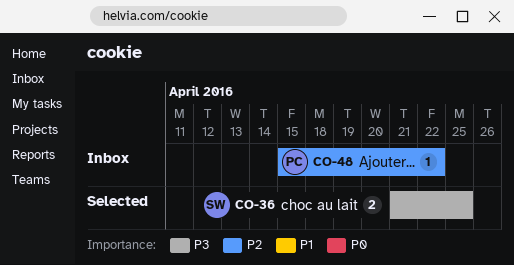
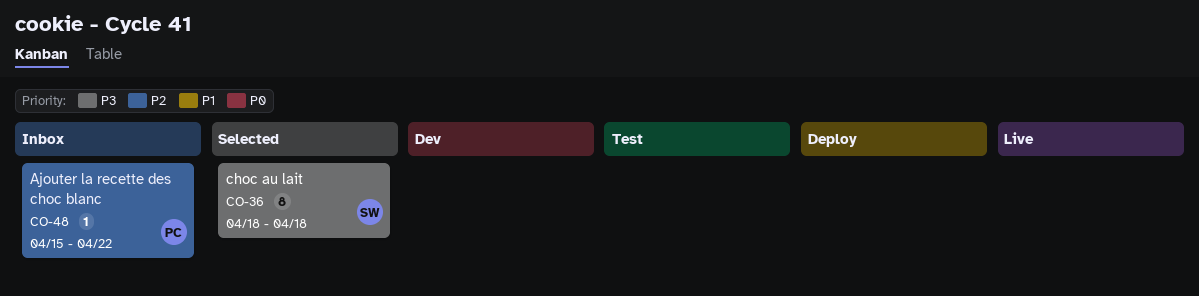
CO-36, estimate: 2 -> 8
CO-36, start: Apr 21 -> Apr 18
CO-36, due: Apr 25 -> Apr 18

